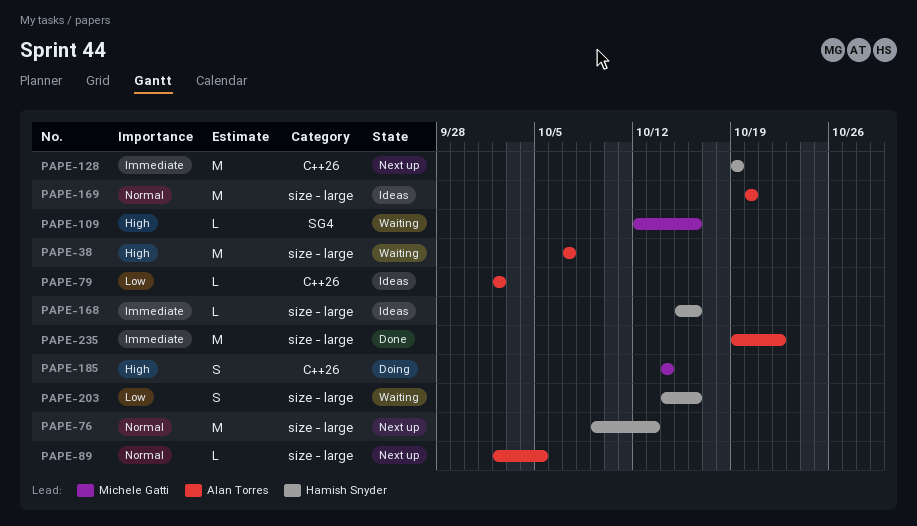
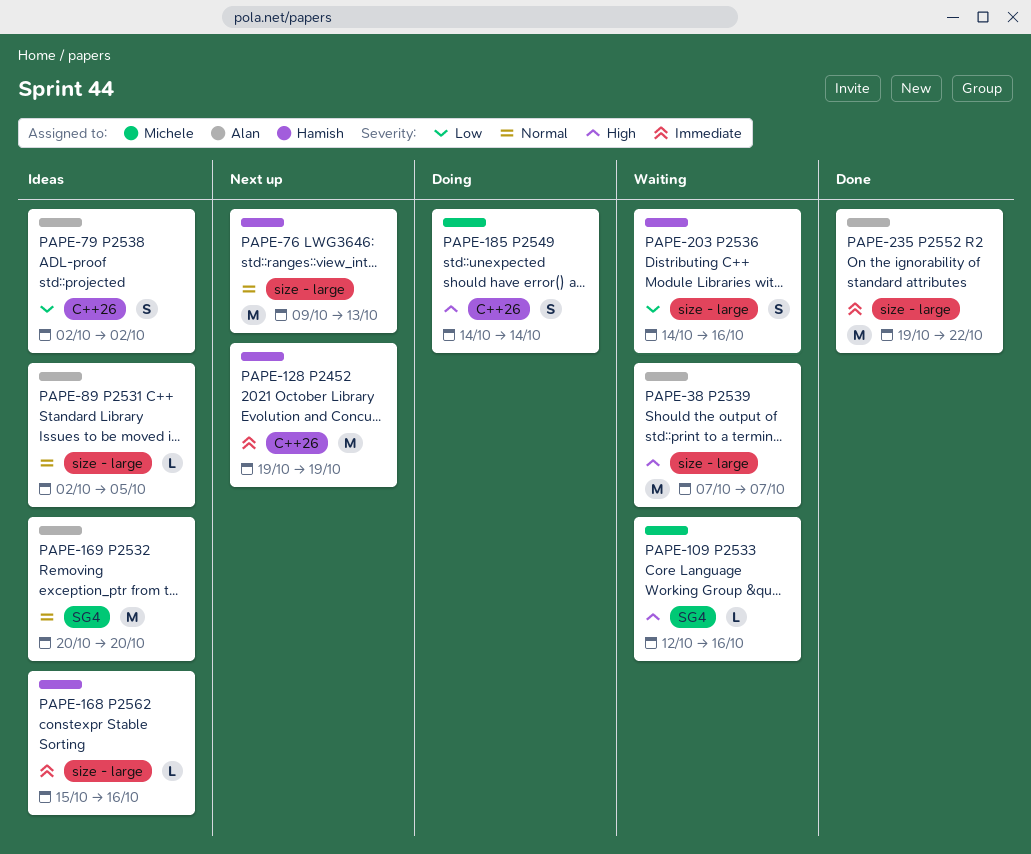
PAPE-79, estimate: L -> S
PAPE-89, status: Next up -> Ideas
PAPE-169, label: size - large -> SG4

